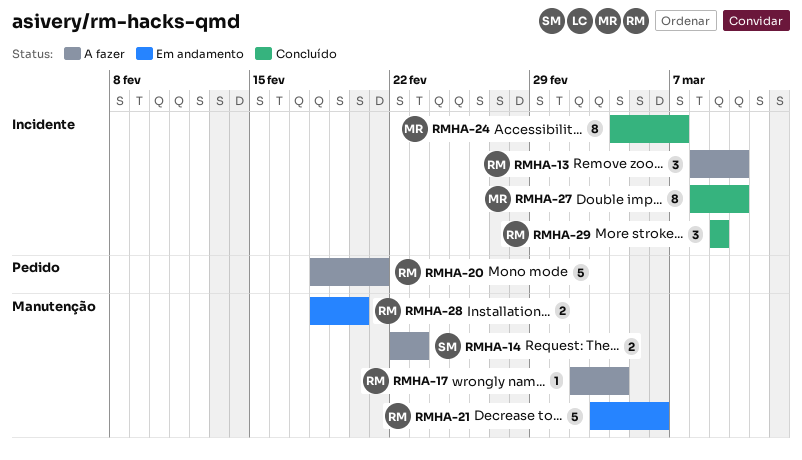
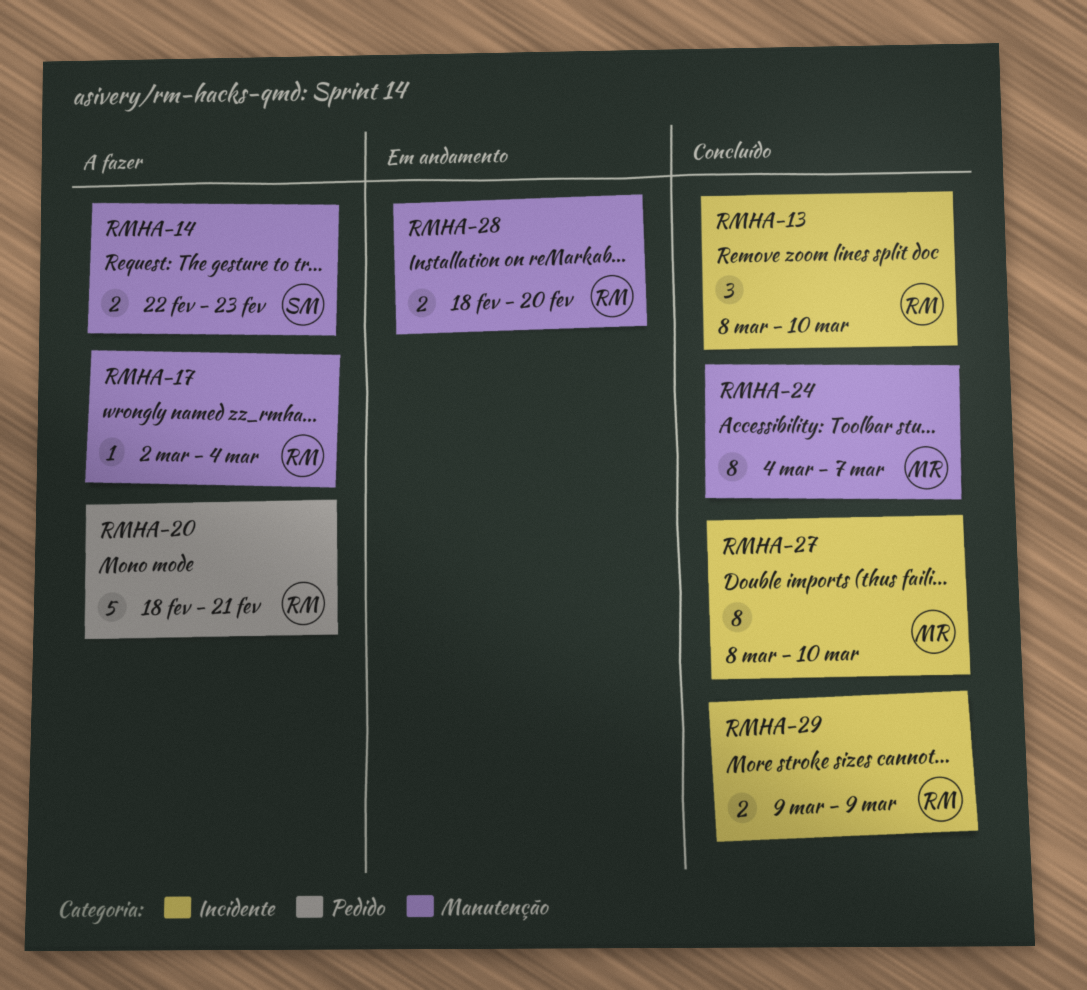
RMHA-13, status: A fazer -> Concluído
RMHA-21: present -> none
RMHA-24, label: Incidente -> Manutenção
RMHA-29, estimate: 3 -> 2

